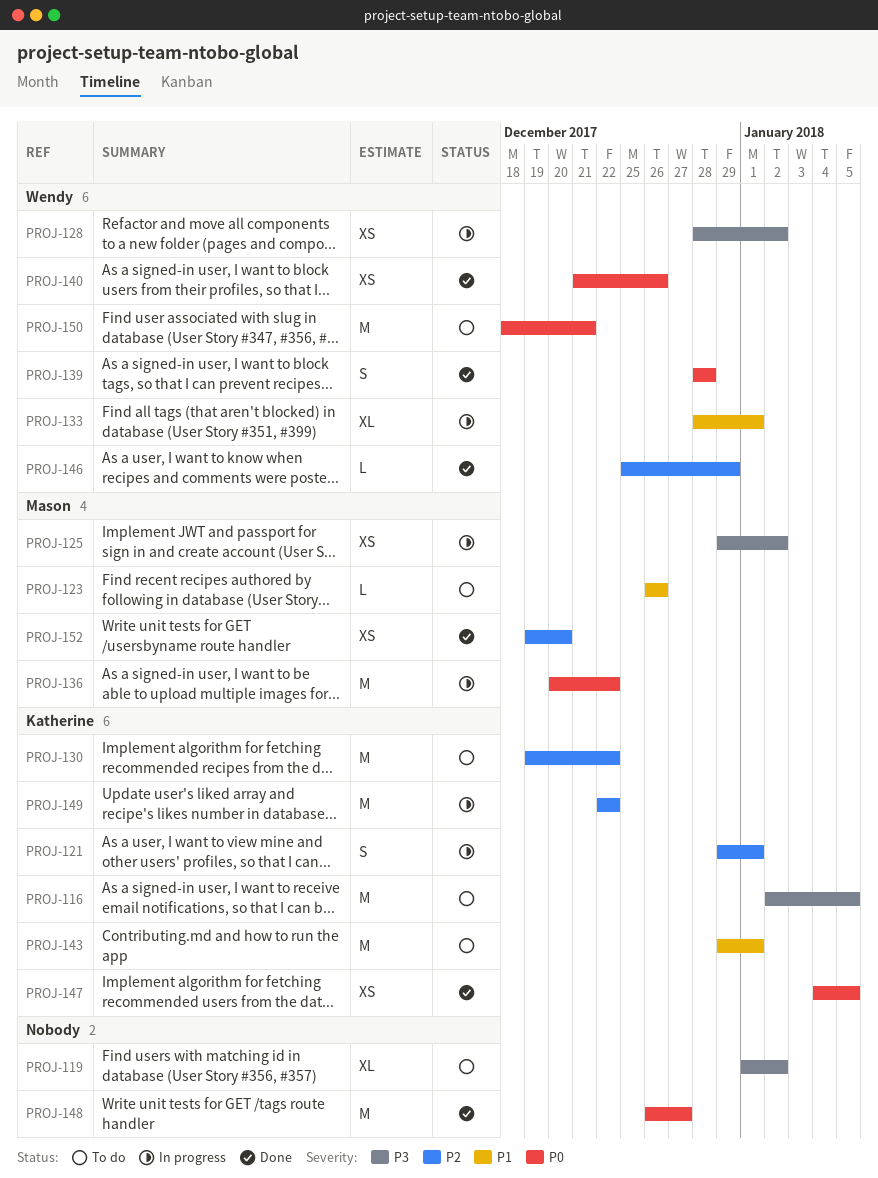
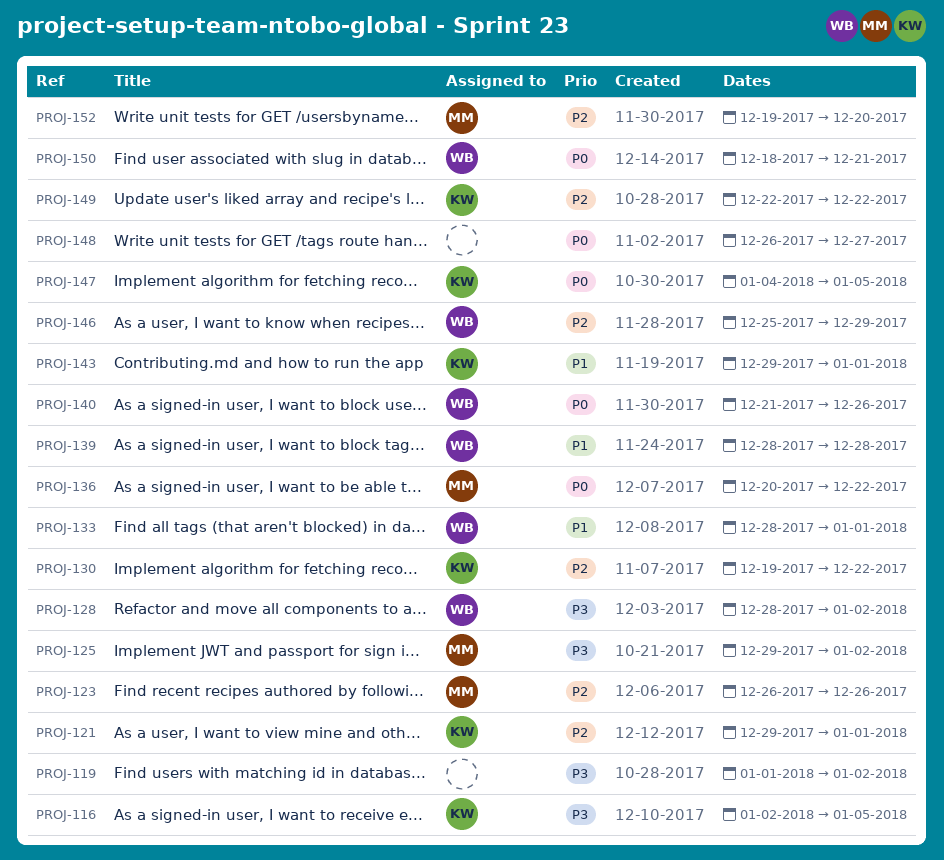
PROJ-123, priority: P1 -> P2
PROJ-139, priority: P0 -> P1

